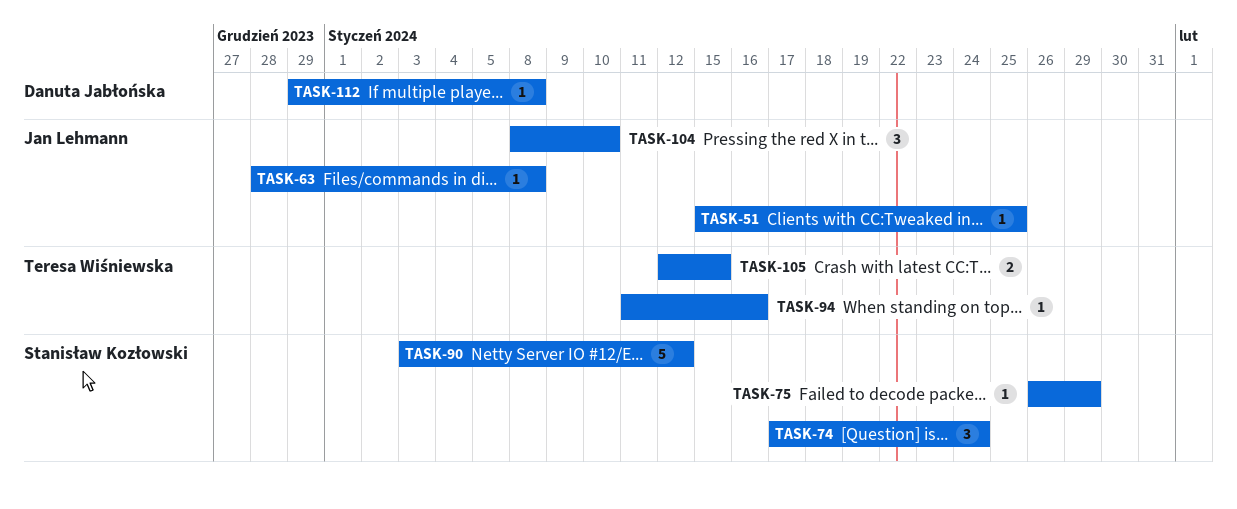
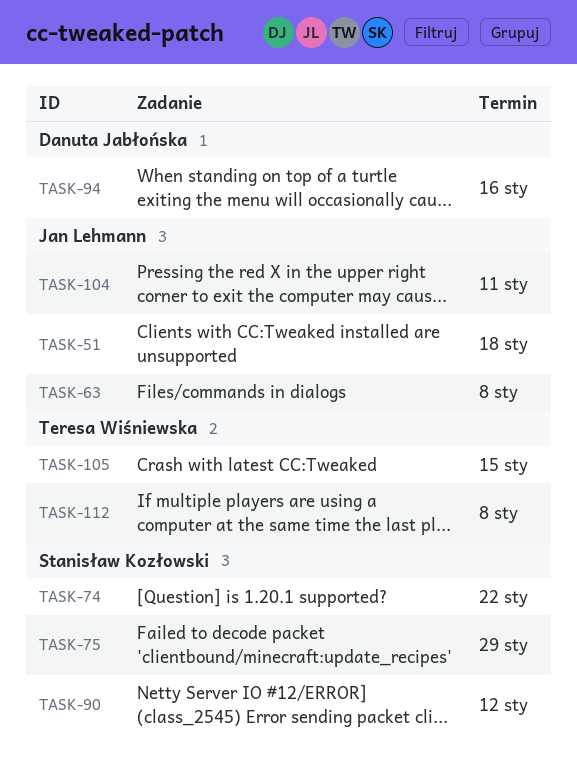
TASK-51, due: Jan 25 -> Jan 18
TASK-74, due: Jan 24 -> Jan 22
TASK-94, owner: Teresa Wiśniewska -> Danuta Jabłońska
TASK-104, due: Jan 10 -> Jan 11
TASK-112, owner: Danuta Jabłońska -> Teresa Wiśniewska

